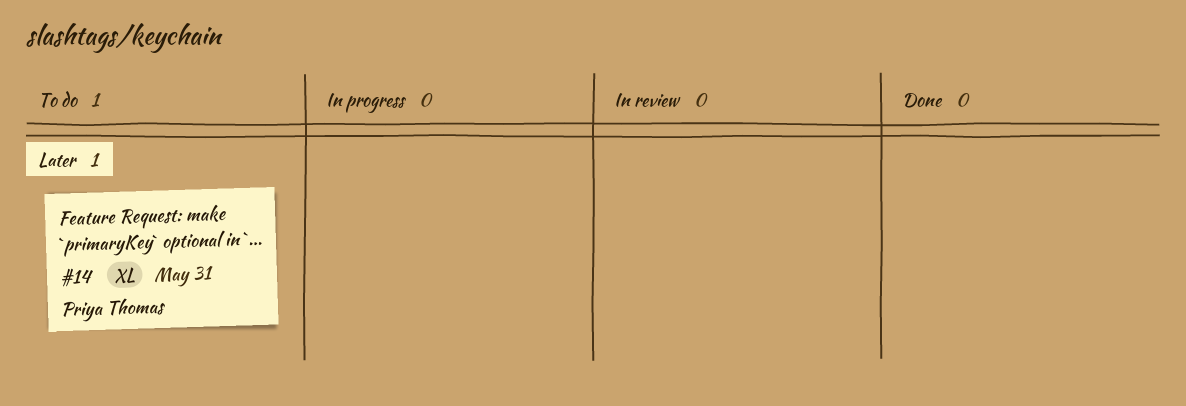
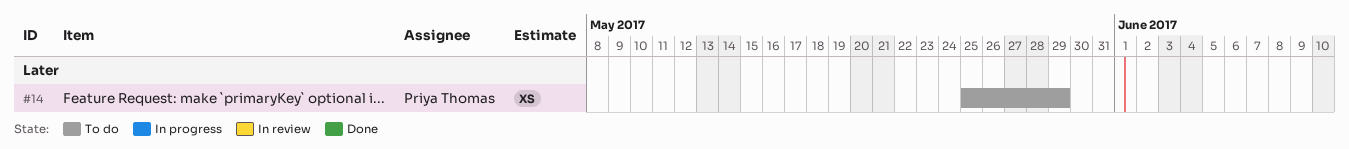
#14, estimate: XL -> XS
#14, due: May 31 -> May 29

